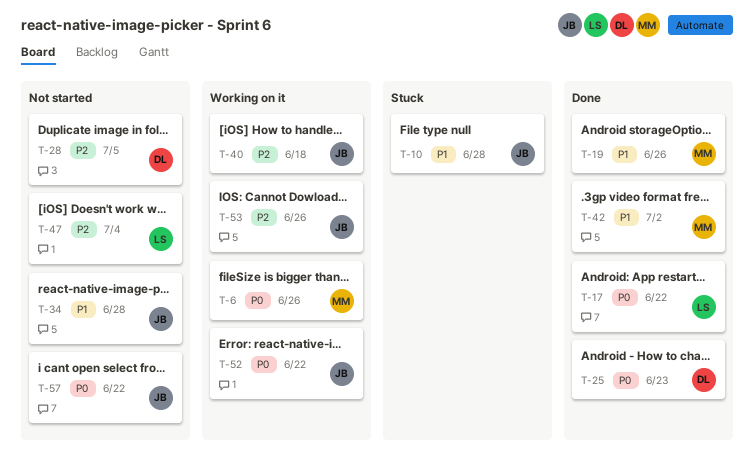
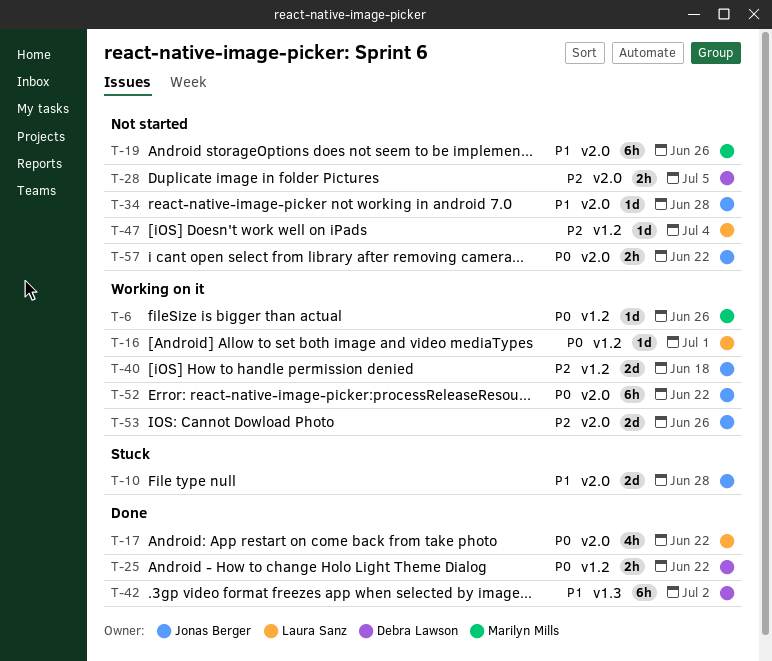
T-16: none -> present
T-19, status: Done -> Not started
T-25, due: Jun 23 -> Jun 22
T-42, owner: Marilyn Mills -> Debra Lawson

